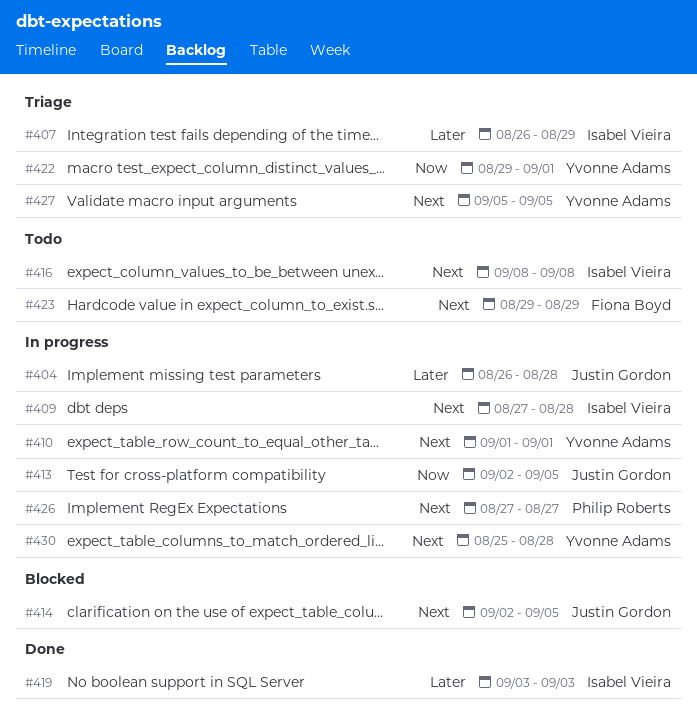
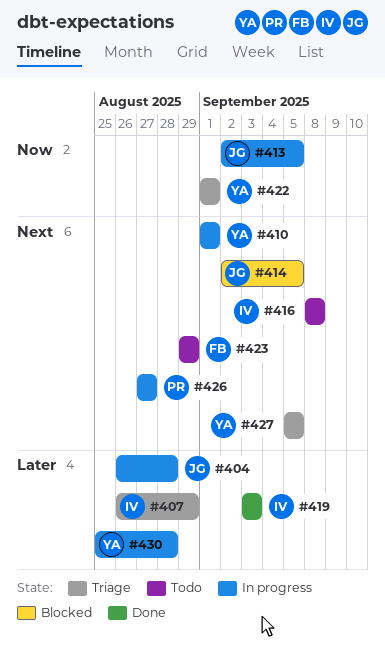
#409: present -> none
#422, start: Aug 29 -> Sep 1
#430, priority: Next -> Later

